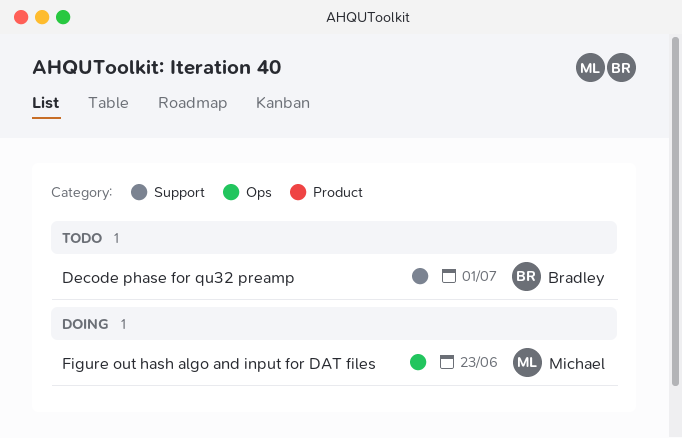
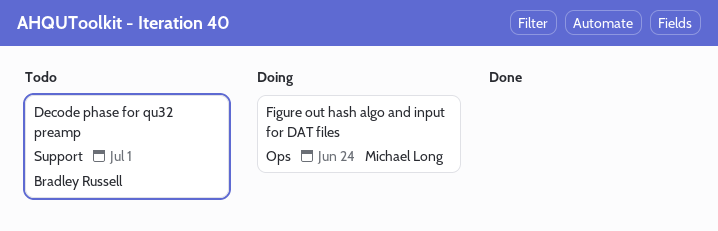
Figure out hash algo and input for DAT files, due: Jun 23 -> Jun 24

